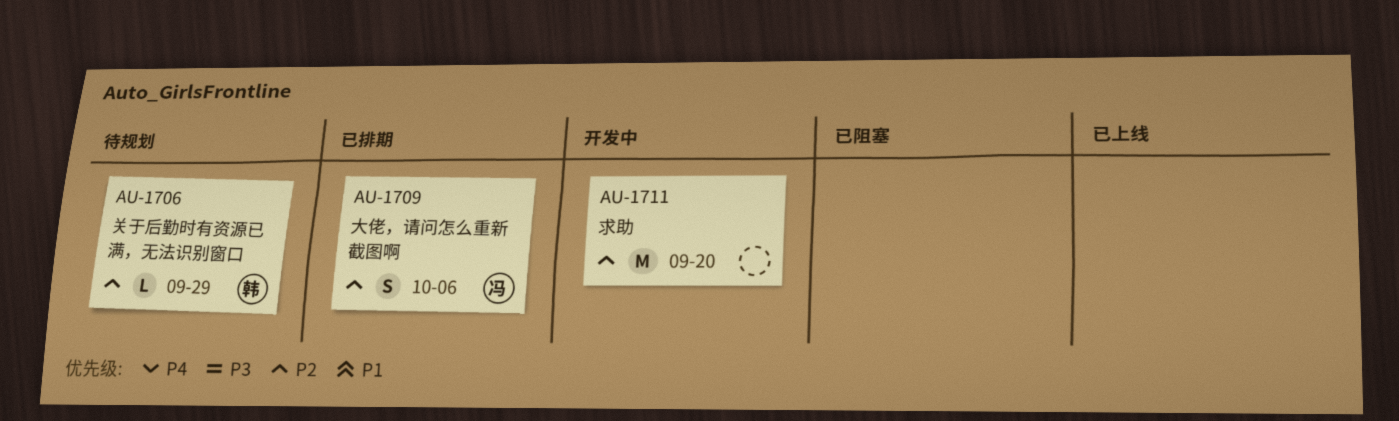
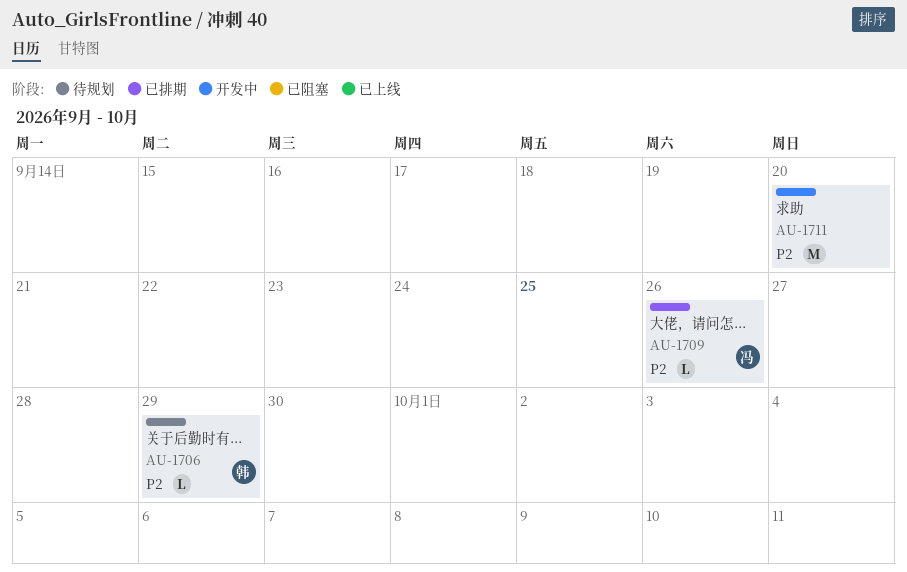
AU-1709, estimate: S -> L
AU-1709, due: Oct 6 -> Sep 26

